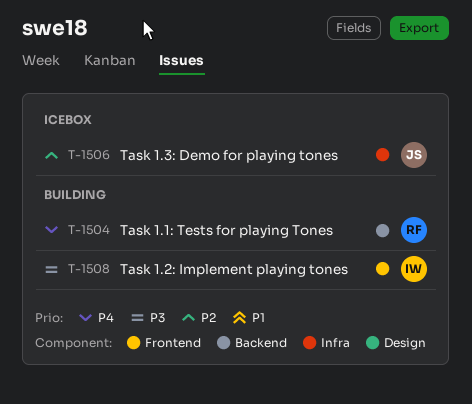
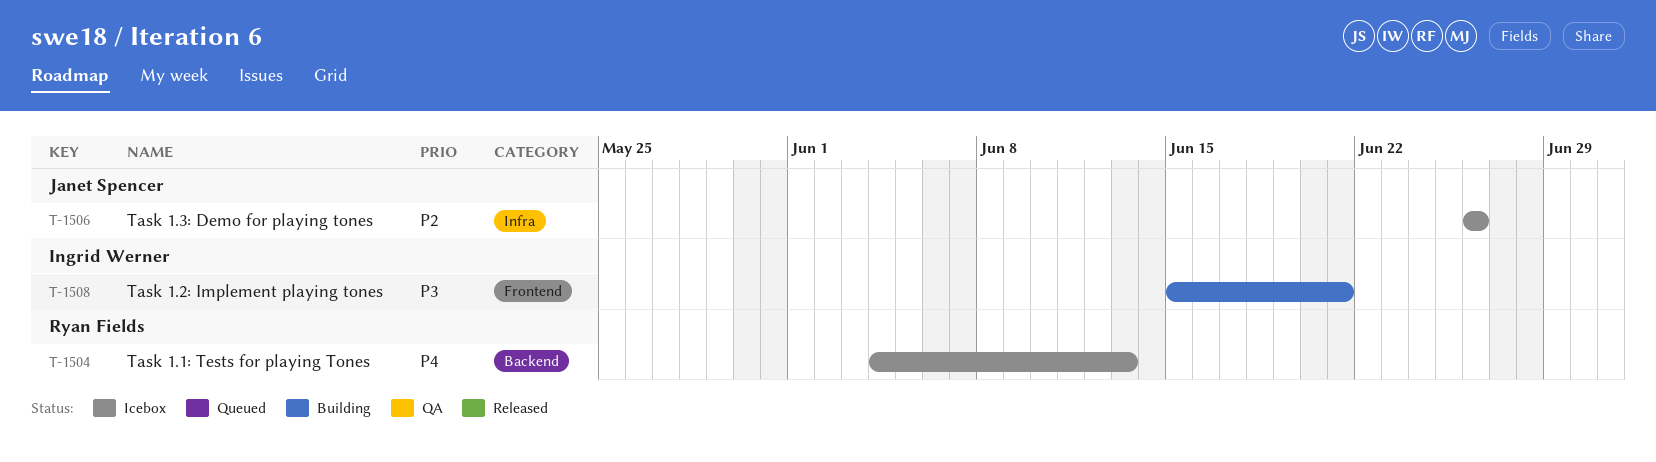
T-1504, status: Building -> Icebox

